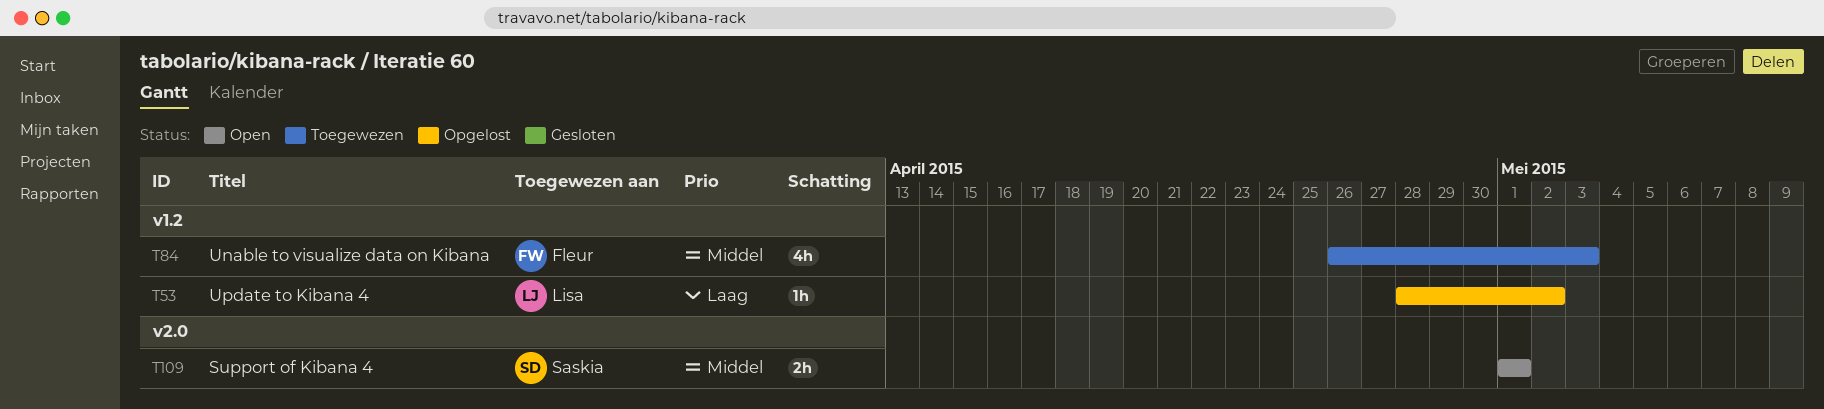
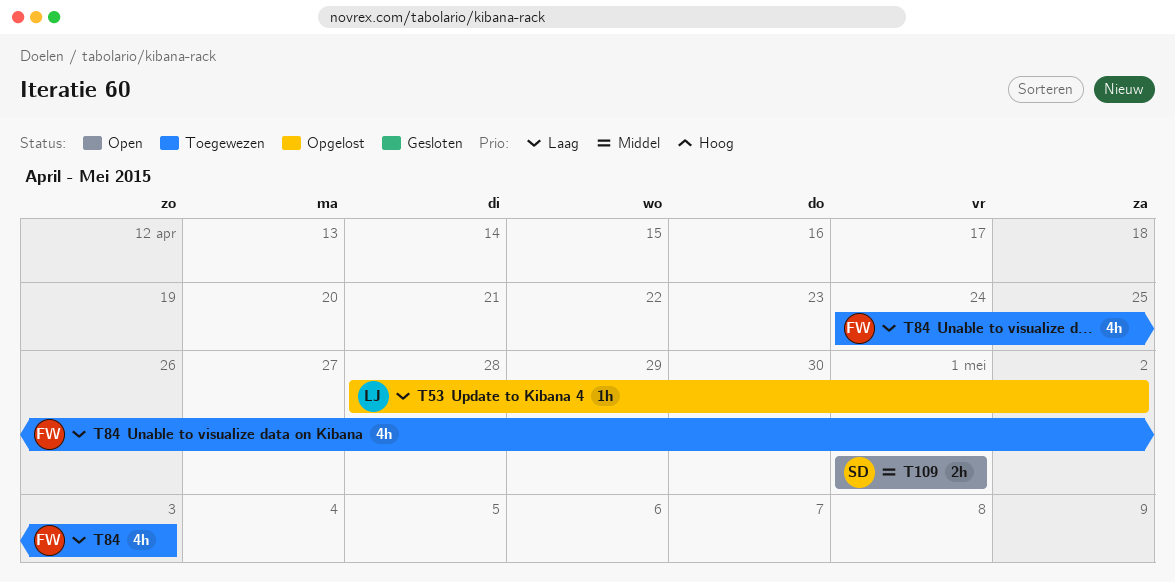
T84, priority: Middel -> Laag
T84, start: Apr 26 -> Apr 24

